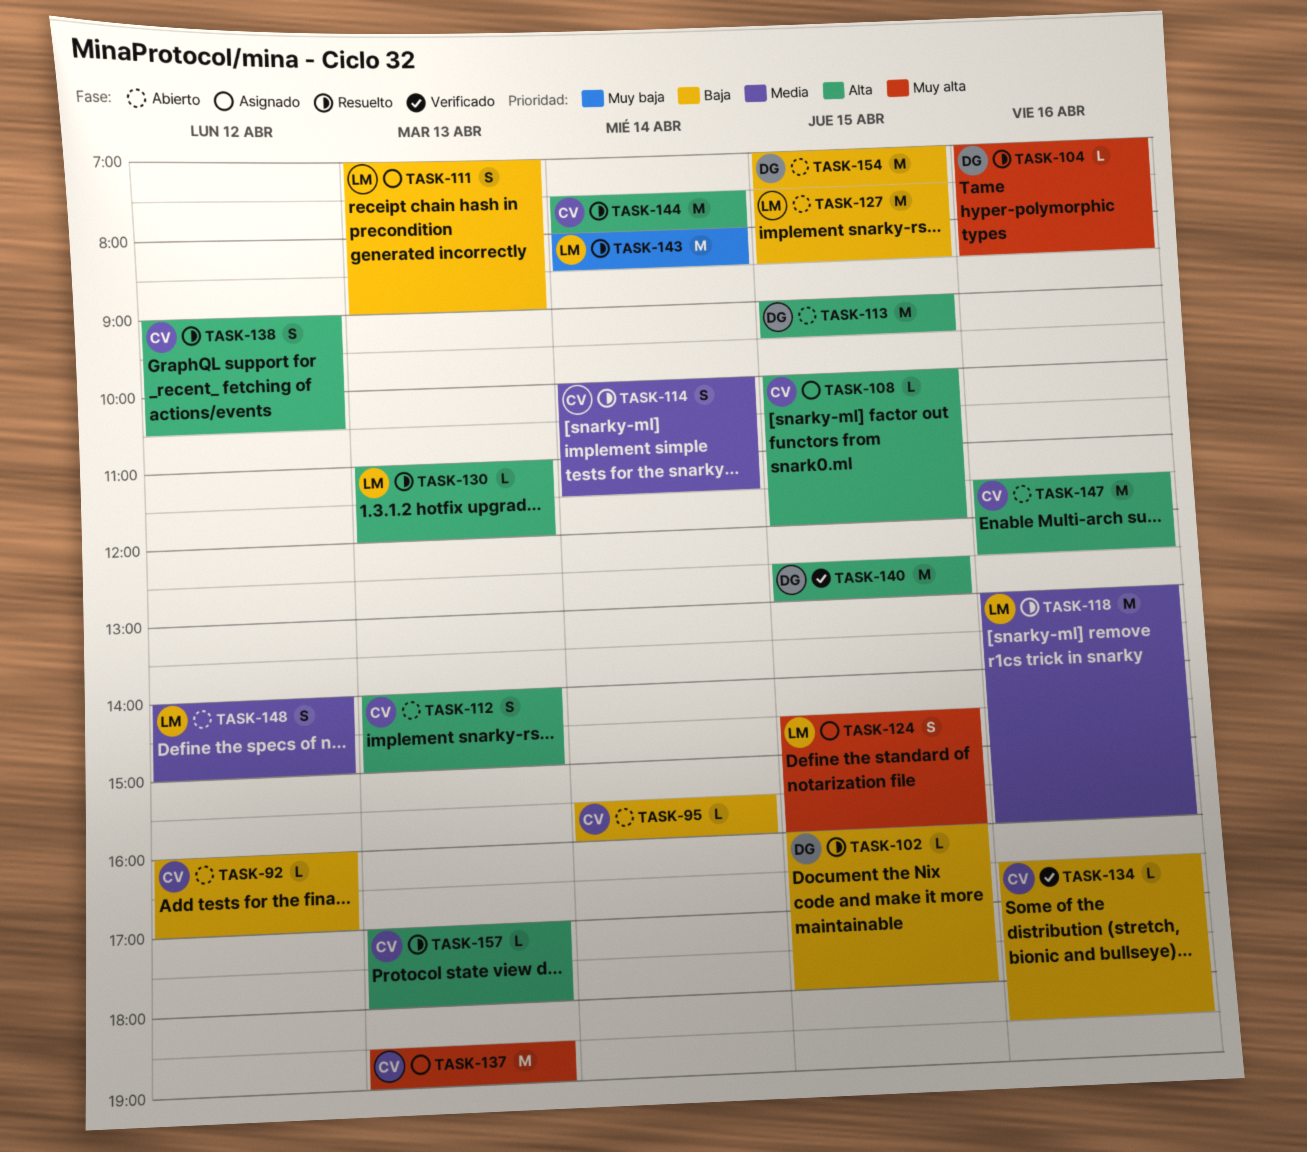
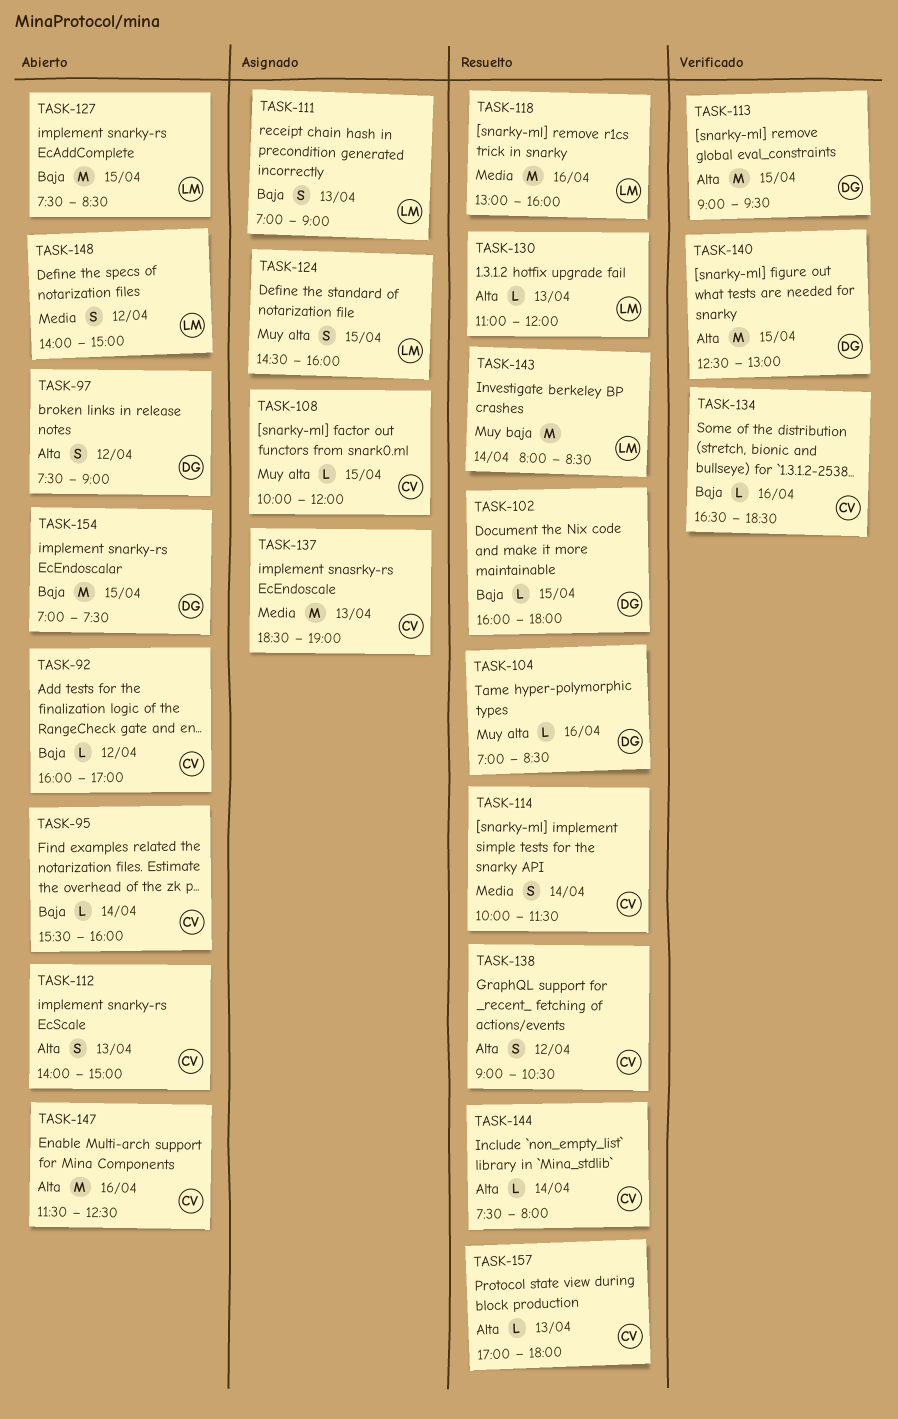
TASK-97: none -> present
TASK-108, priority: Alta -> Muy alta
TASK-113, status: Abierto -> Verificado
TASK-137, priority: Muy alta -> Media
TASK-144, estimate: M -> L

